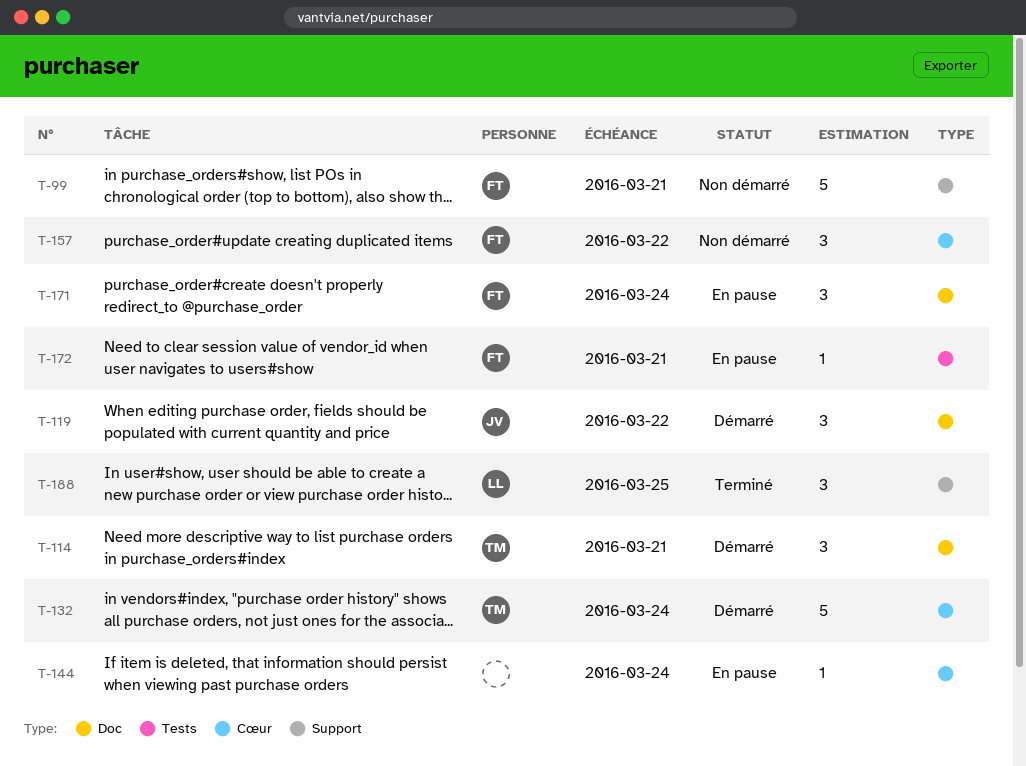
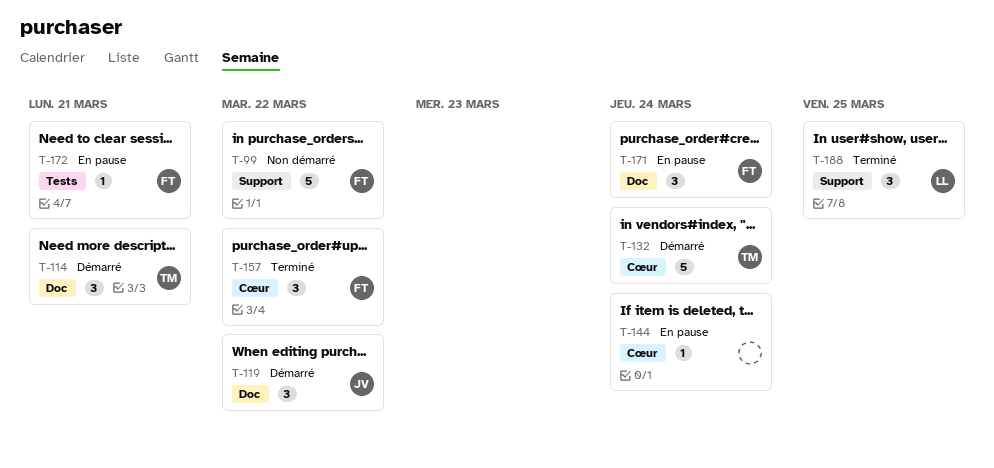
T-99, due: Mar 21 -> Mar 22
T-157, status: Non démarré -> Terminé

